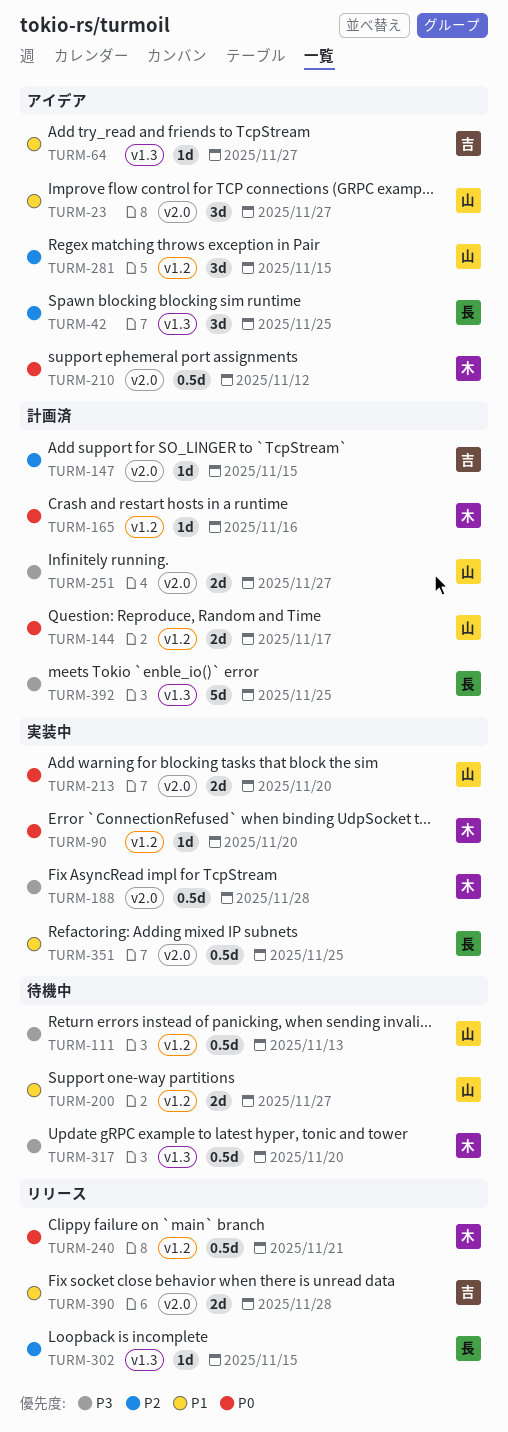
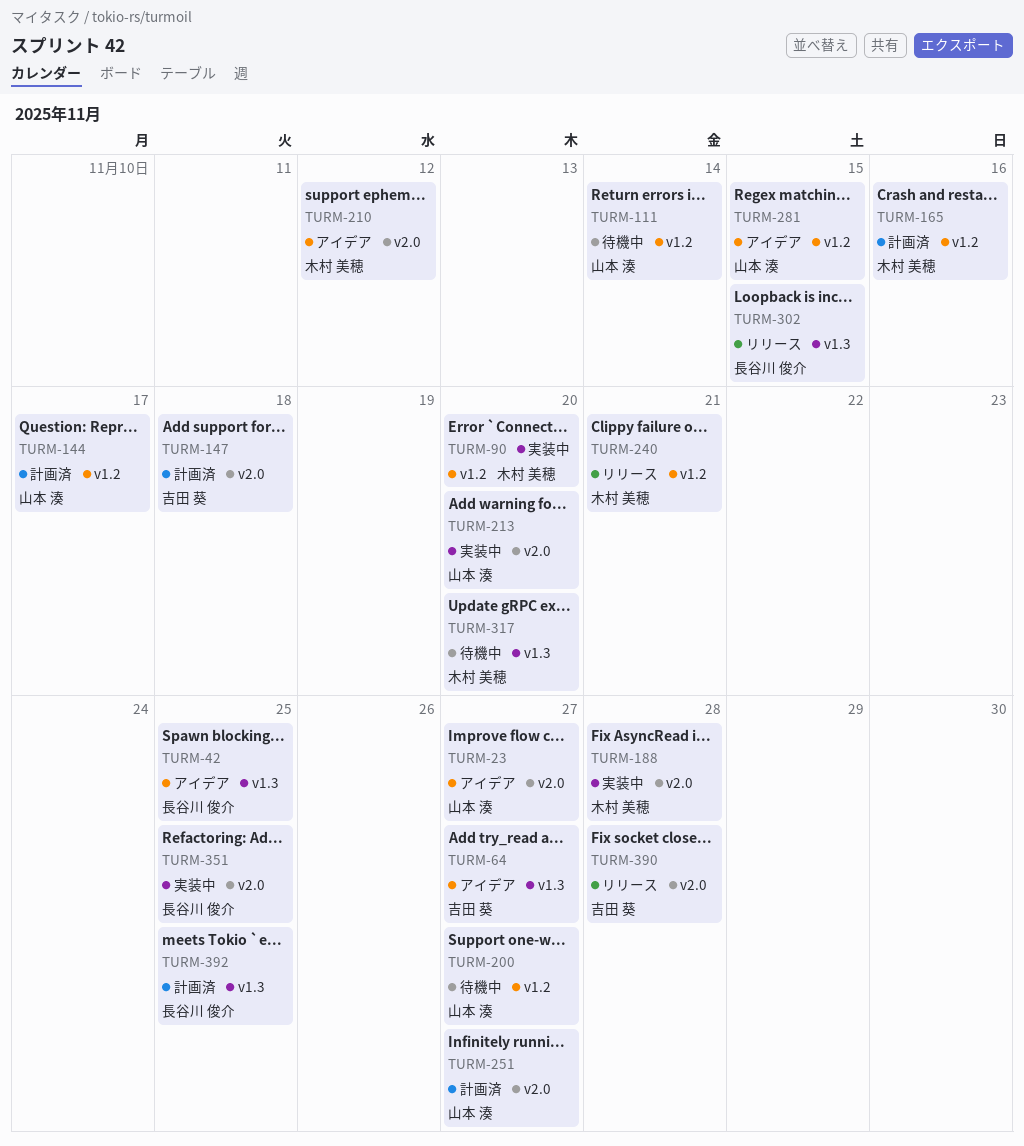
TURM-111, due: Nov 13 -> Nov 14
TURM-147, due: Nov 15 -> Nov 18

